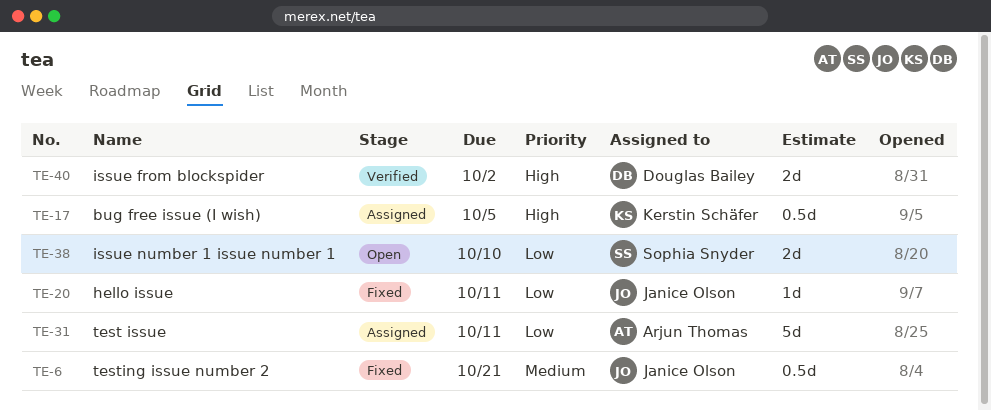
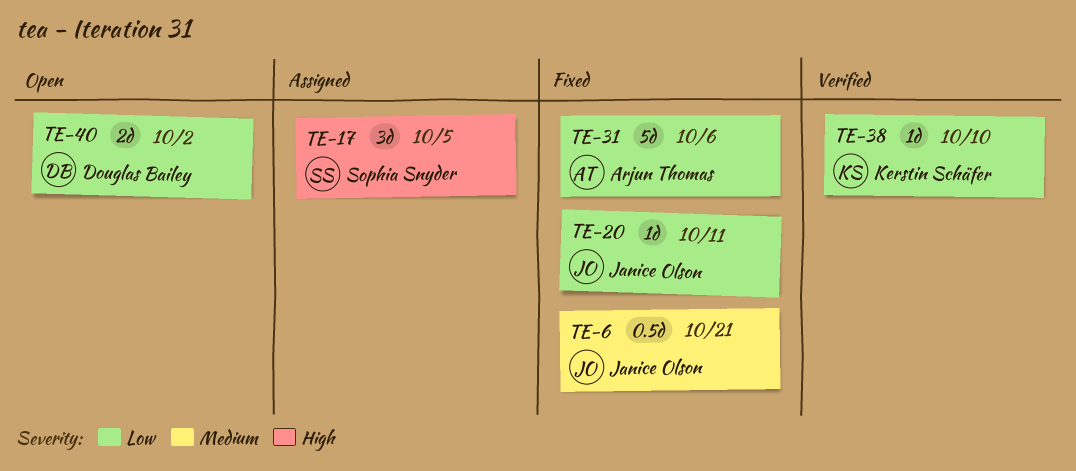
TE-17, owner: Kerstin Schäfer -> Sophia Snyder
TE-17, estimate: 0.5d -> 3d
TE-31, status: Assigned -> Fixed
TE-31, due: Oct 11 -> Oct 6
TE-38, status: Open -> Verified
TE-38, owner: Sophia Snyder -> Kerstin Schäfer
TE-38, estimate: 2d -> 1d
TE-40, status: Verified -> Open
TE-40, priority: High -> Low

